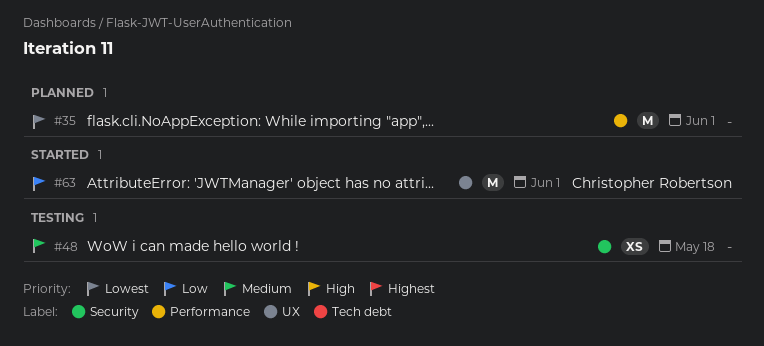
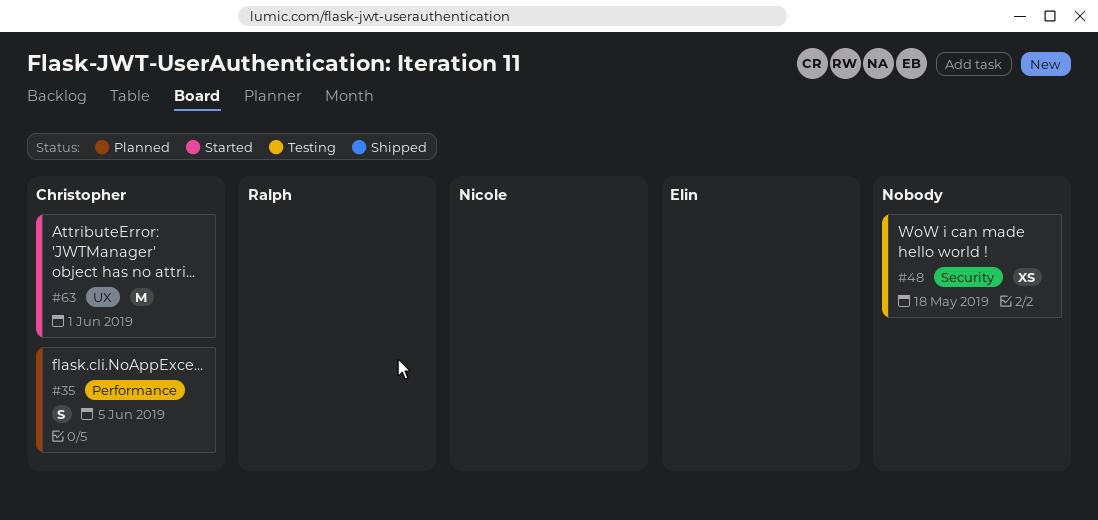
#35, owner: none -> Christopher Robertson
#35, estimate: M -> S
#35, due: Jun 1 -> Jun 5

